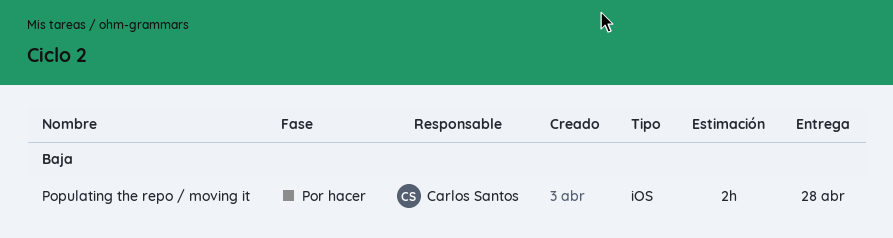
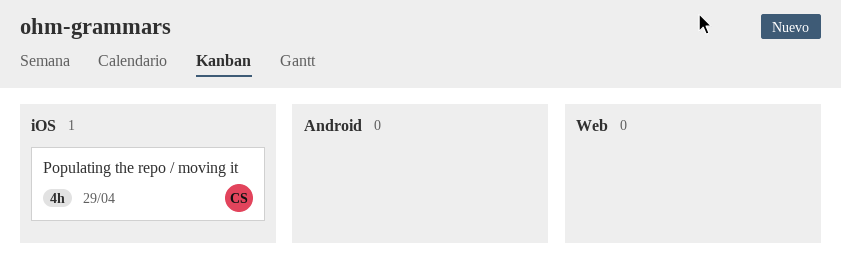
Populating the repo / moving it, estimate: 2h -> 4h
Populating the repo / moving it, due: Apr 28 -> Apr 29

